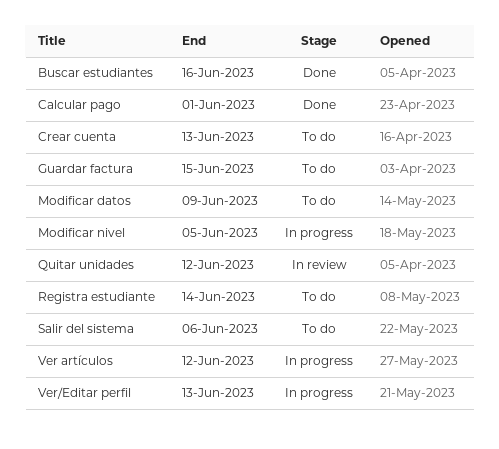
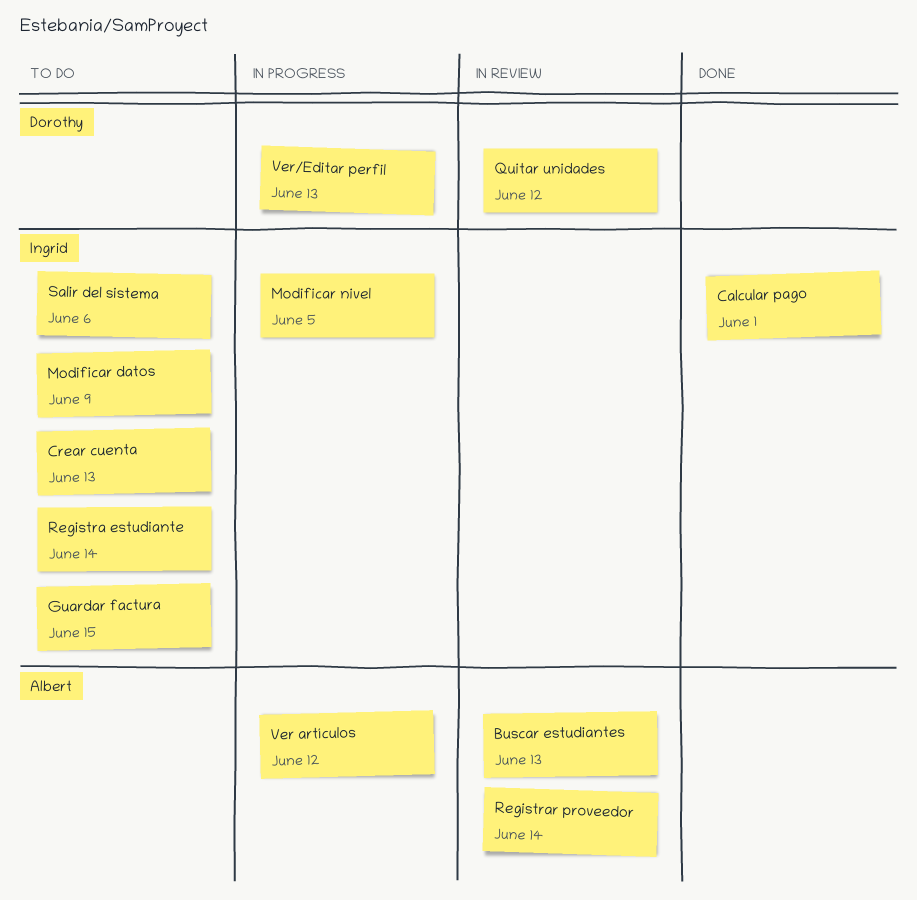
Buscar estudiantes, status: Done -> In review
Buscar estudiantes, due: Jun 16 -> Jun 13
Registrar proveedor: none -> present

